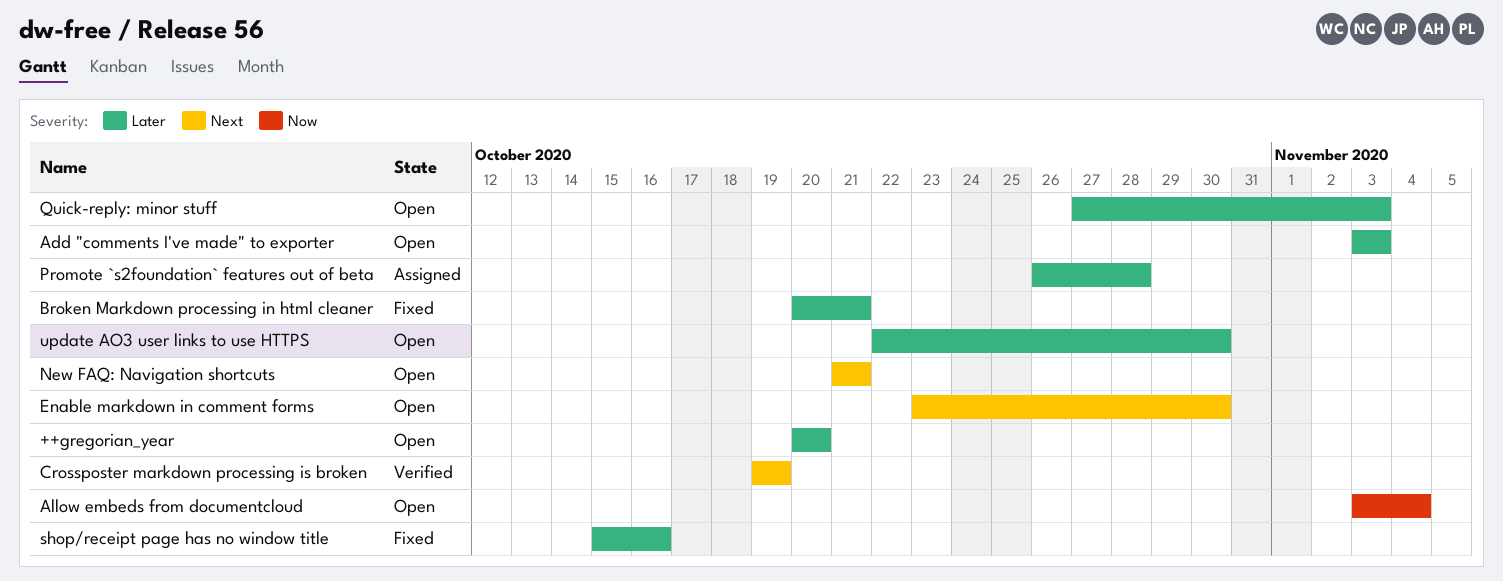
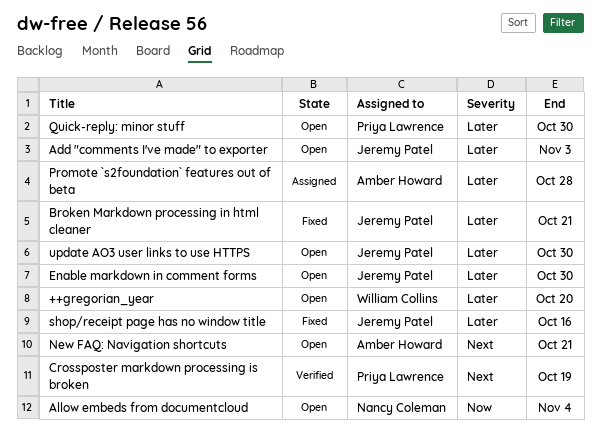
Enable markdown in comment forms, priority: Next -> Later
Quick-reply: minor stuff, due: Nov 3 -> Oct 30

